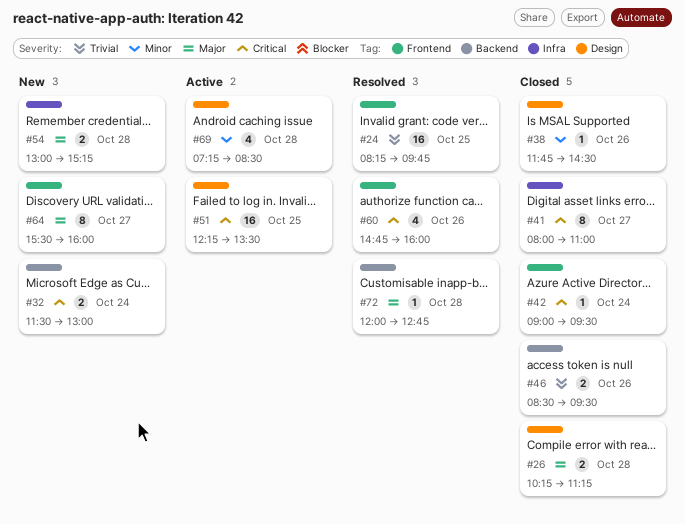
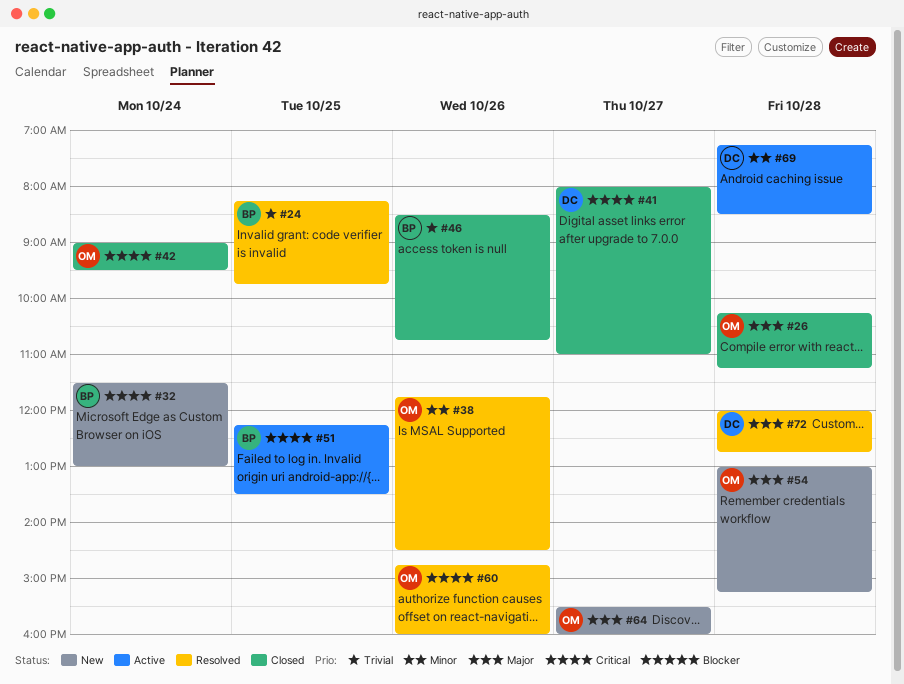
#38, status: Closed -> Resolved
#46, ends: 09:30 -> 10:45

